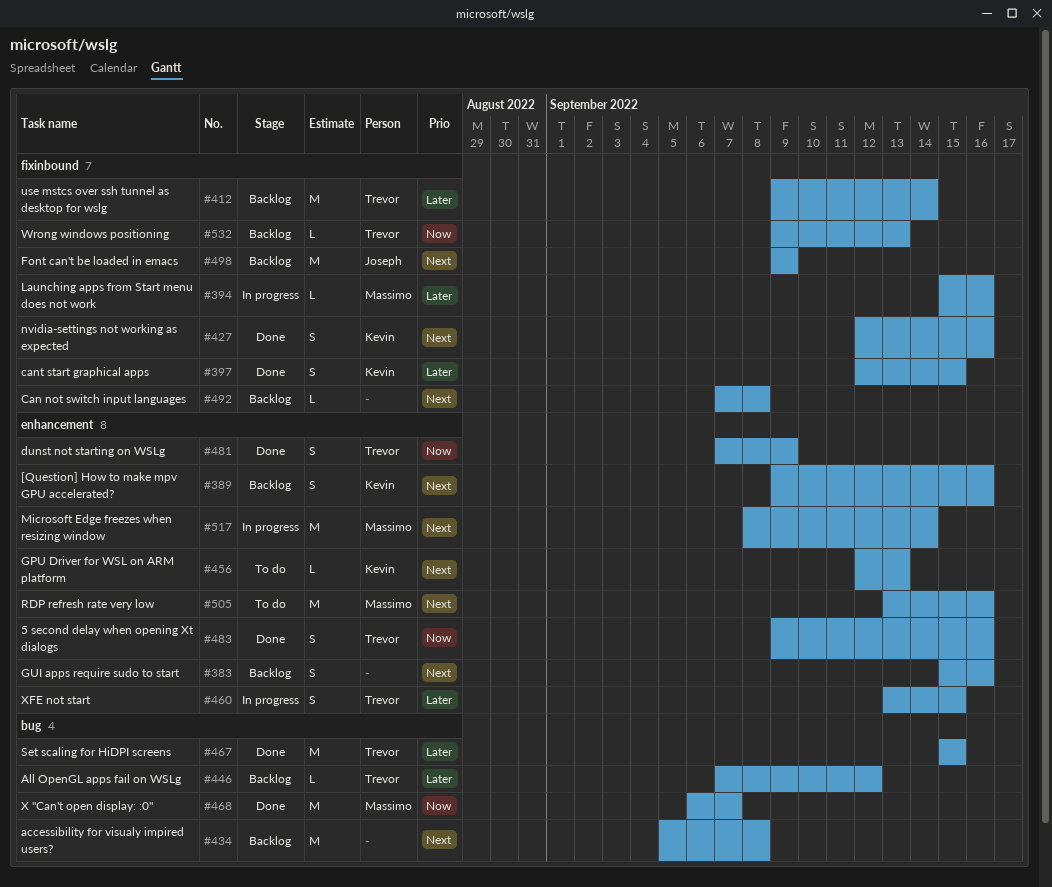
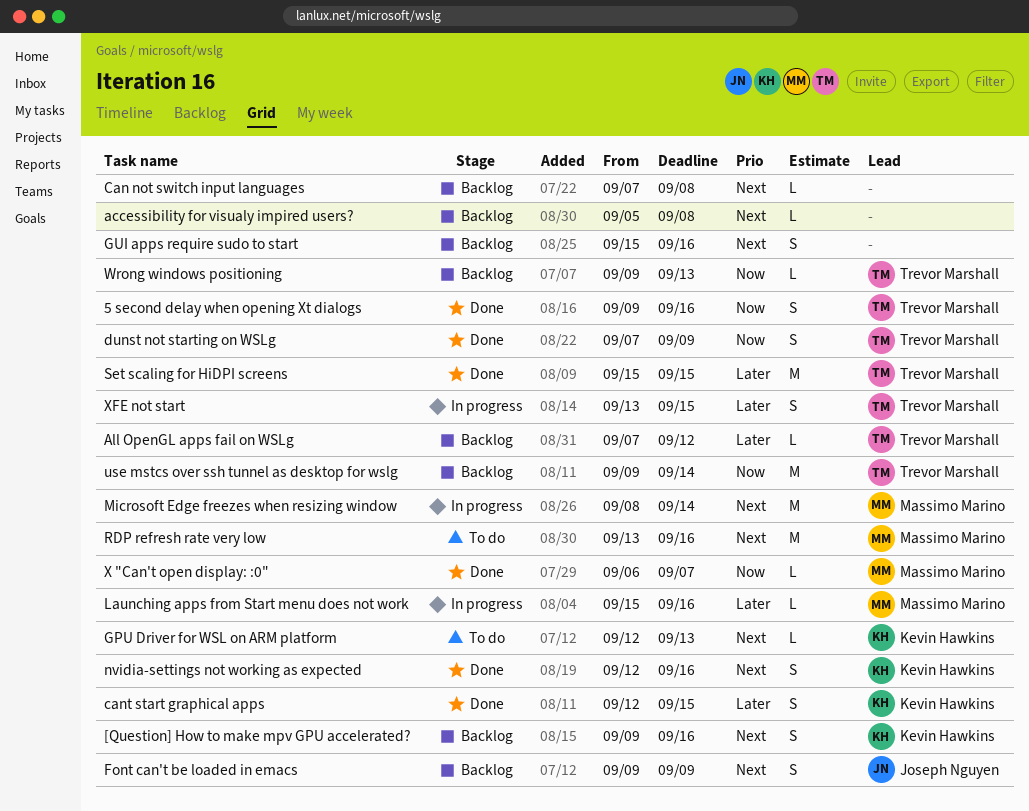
accessibility for visualy impired users?, estimate: M -> L
Font can't be loaded in emacs, estimate: M -> S
use mstcs over ssh tunnel as desktop for wslg, priority: Later -> Now
X "Can't open display: :0", estimate: M -> L

